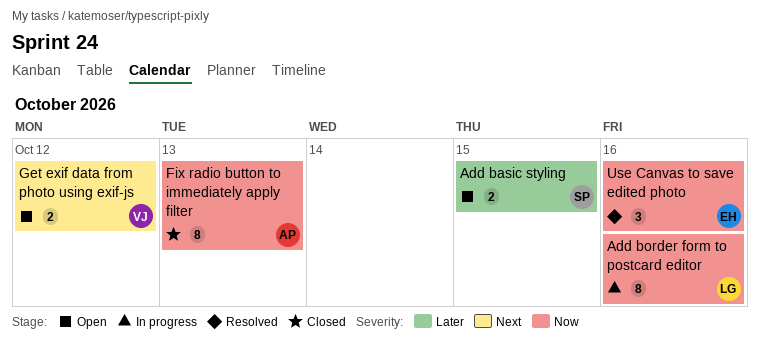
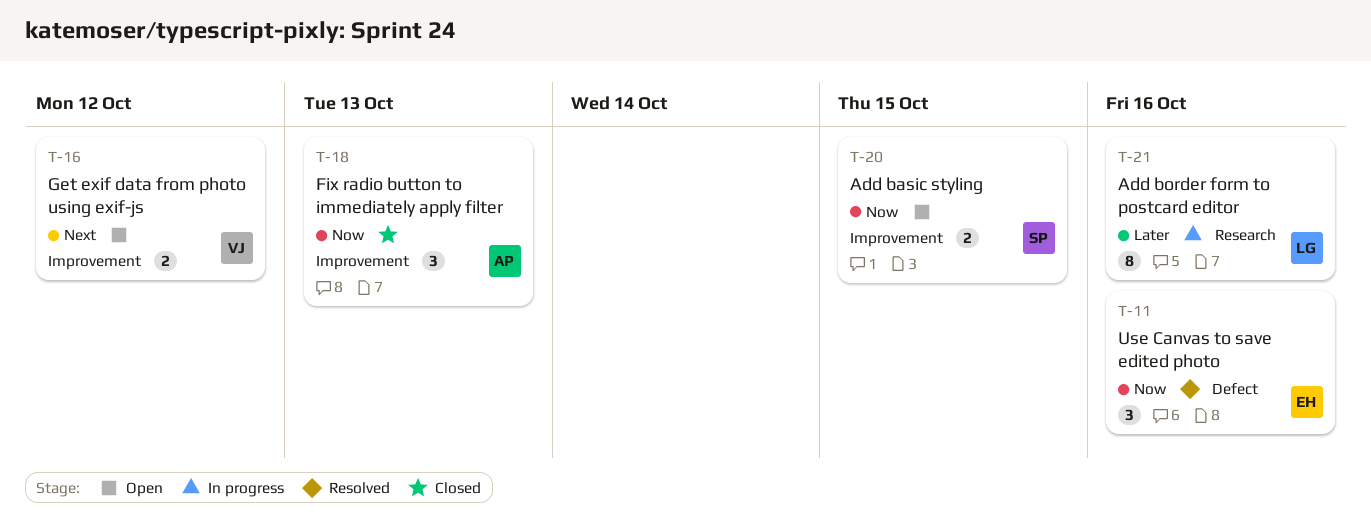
Add basic styling, priority: Later -> Now
Add border form to postcard editor, priority: Now -> Later
Fix radio button to immediately apply filter, estimate: 8 -> 3

